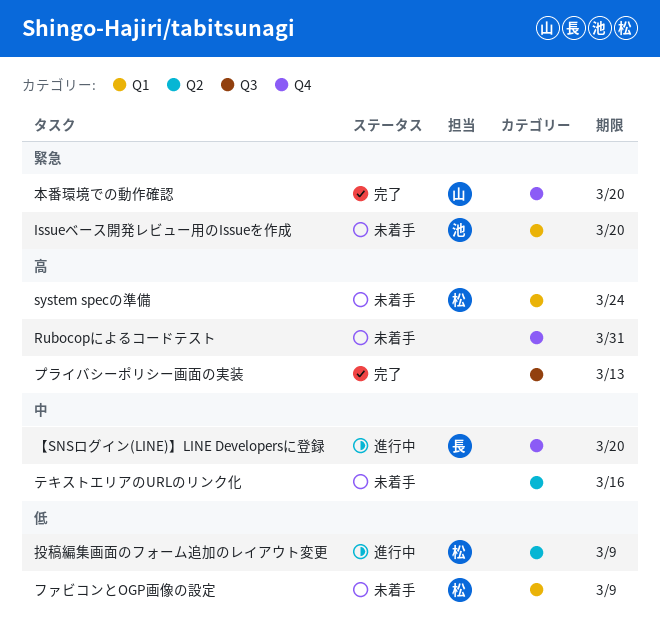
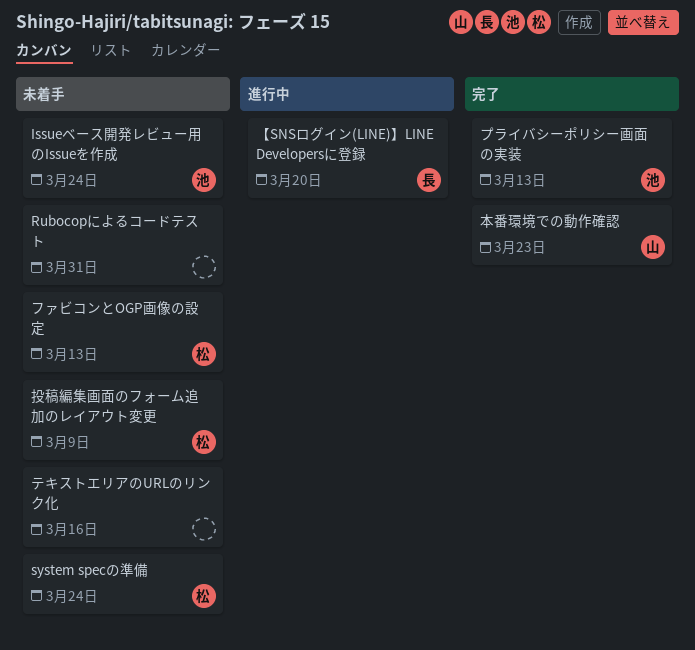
Issueベース開発レビュー用のIssueを作成, due: Mar 20 -> Mar 24
ファビコンとOGP画像の設定, due: Mar 9 -> Mar 13
プライバシーポリシー画面の実装, owner: none -> 池
投稿編集画面のフォーム追加のレイアウト変更, status: 進行中 -> 未着手
本番環境での動作確認, due: Mar 20 -> Mar 23

